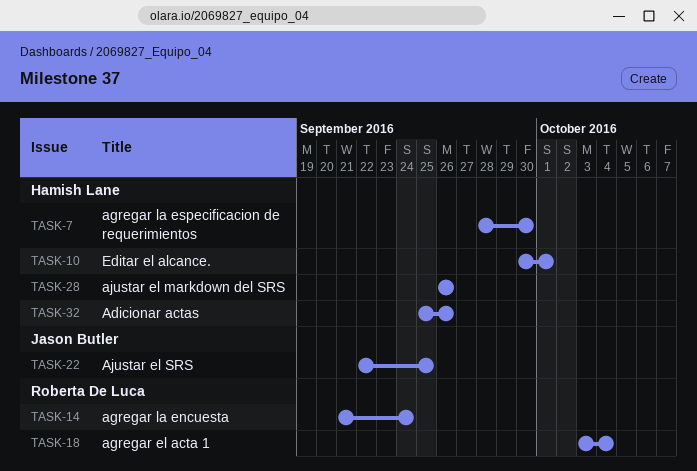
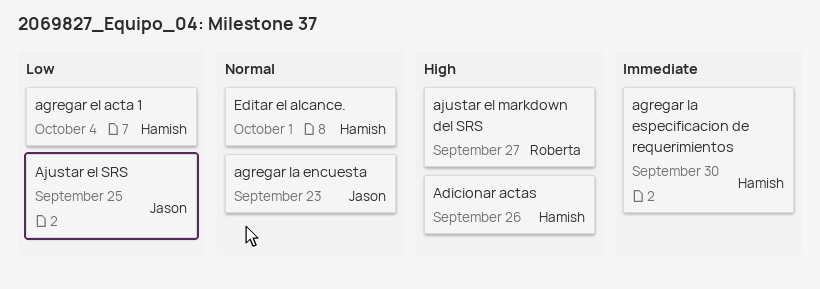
agregar el acta 1, owner: Roberta De Luca -> Hamish Lane
agregar la encuesta, owner: Roberta De Luca -> Jason Butler
agregar la encuesta, due: Sep 24 -> Sep 23
ajustar el markdown del SRS, owner: Hamish Lane -> Roberta De Luca
ajustar el markdown del SRS, due: Sep 26 -> Sep 27

